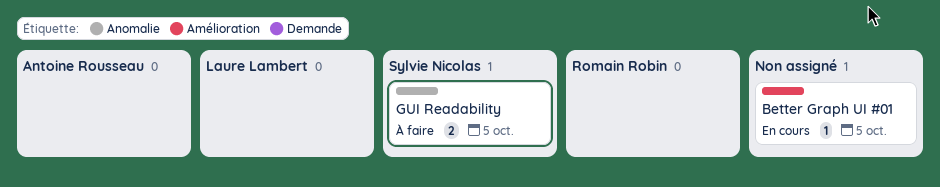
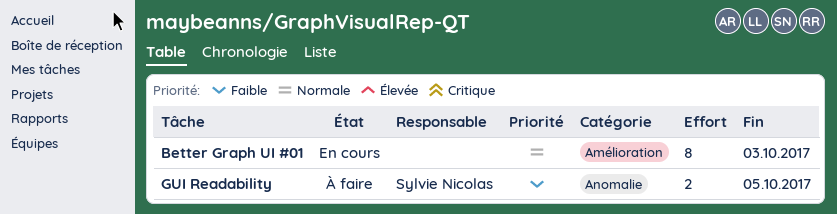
Better Graph UI #01, estimate: 1 -> 8
Better Graph UI #01, due: Oct 5 -> Oct 3

